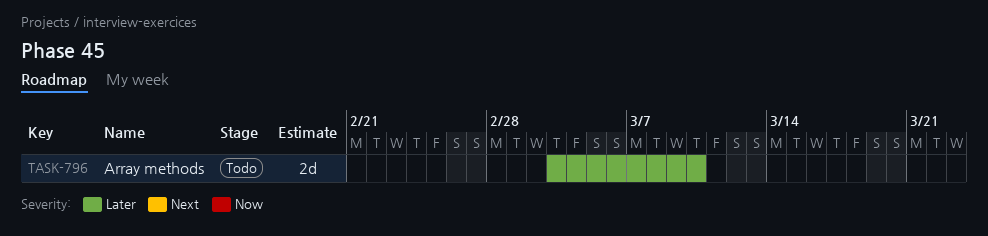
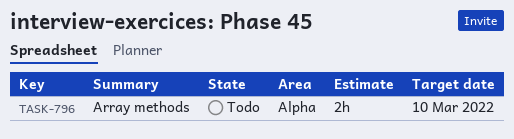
TASK-796, estimate: 2d -> 2h

